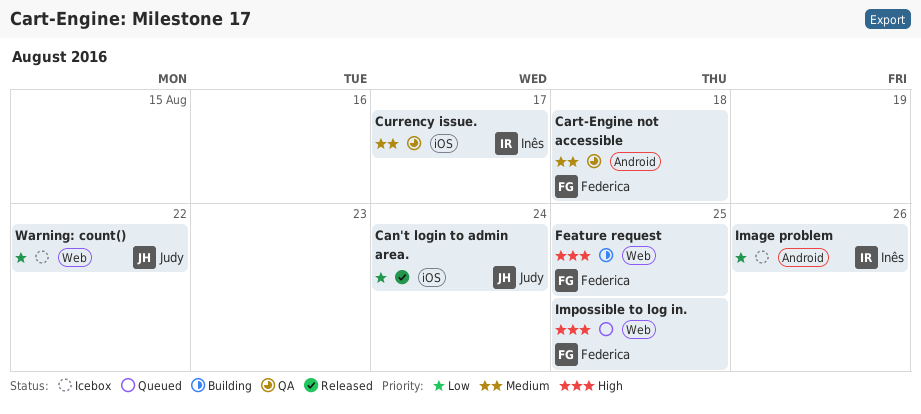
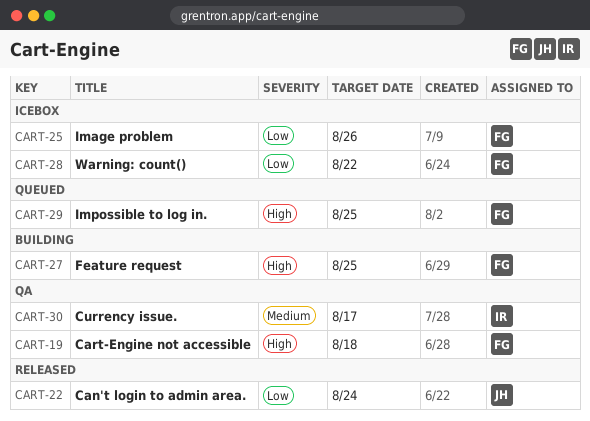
Cart-Engine not accessible, priority: Medium -> High
Image problem, owner: Inês -> Federica
Warning: count(), owner: Judy -> Federica

